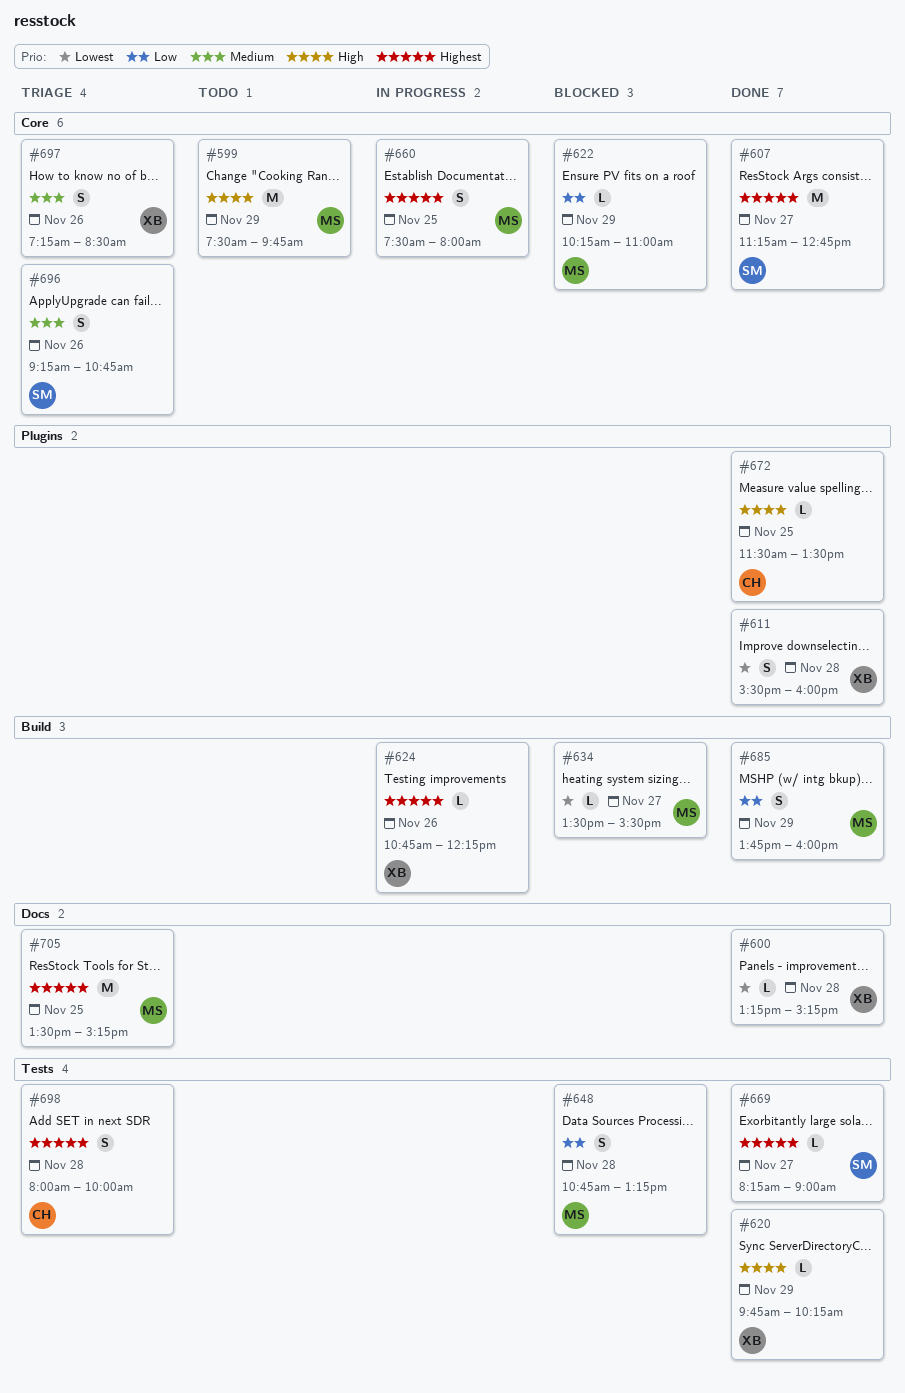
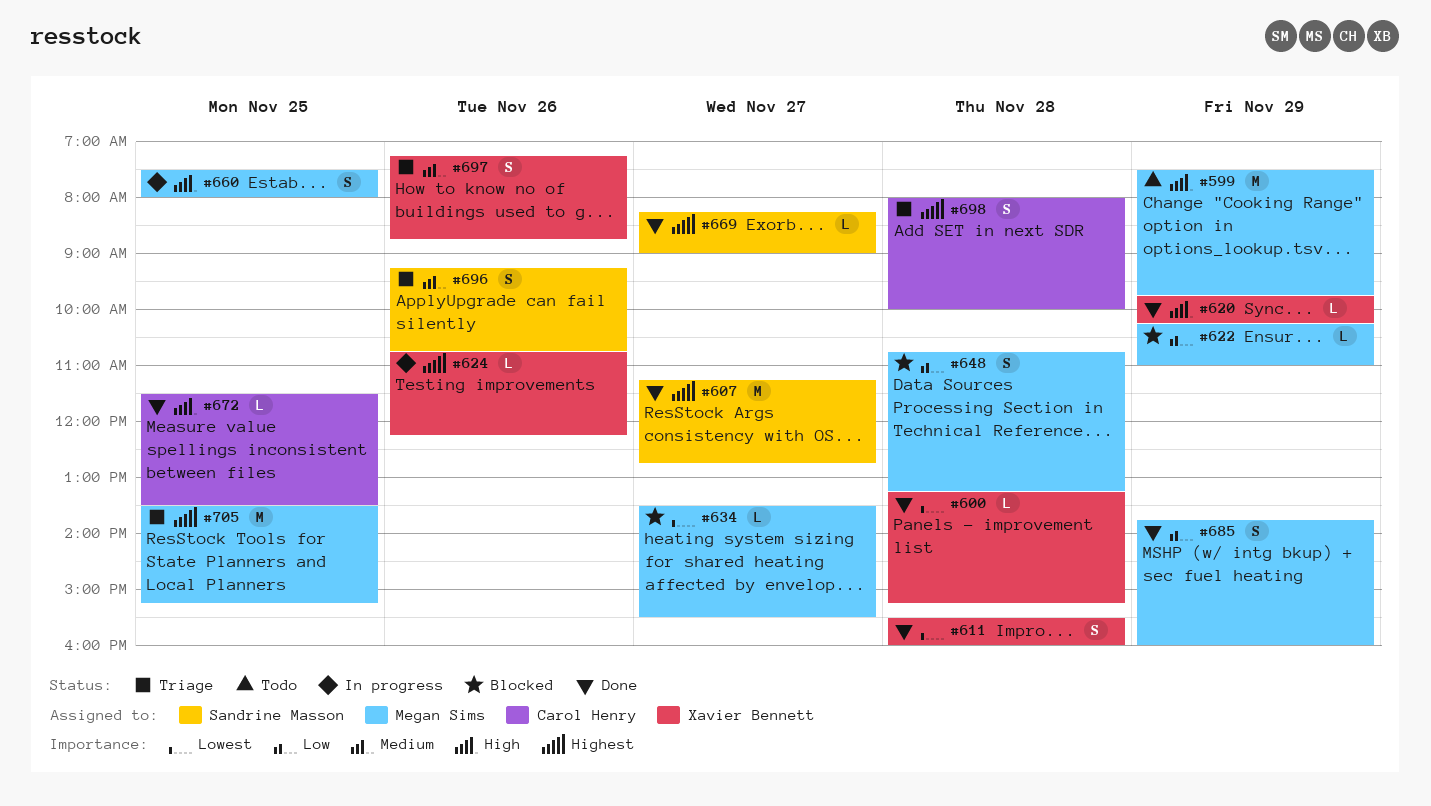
#660, priority: Highest -> High
#697, ends: 08:30 -> 08:45

